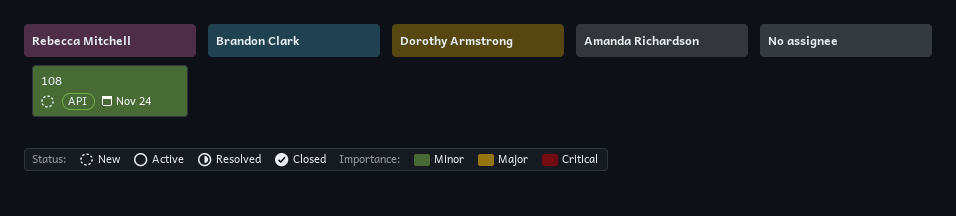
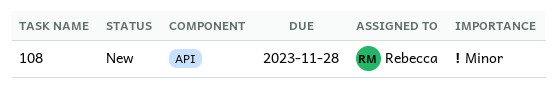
108, due: Nov 24 -> Nov 28

